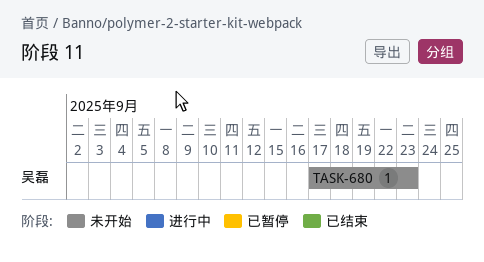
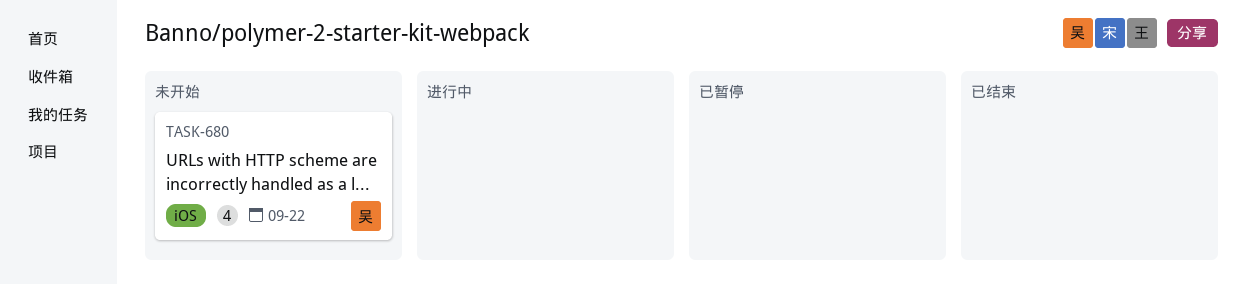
TASK-680, estimate: 1 -> 4
TASK-680, due: Sep 23 -> Sep 22

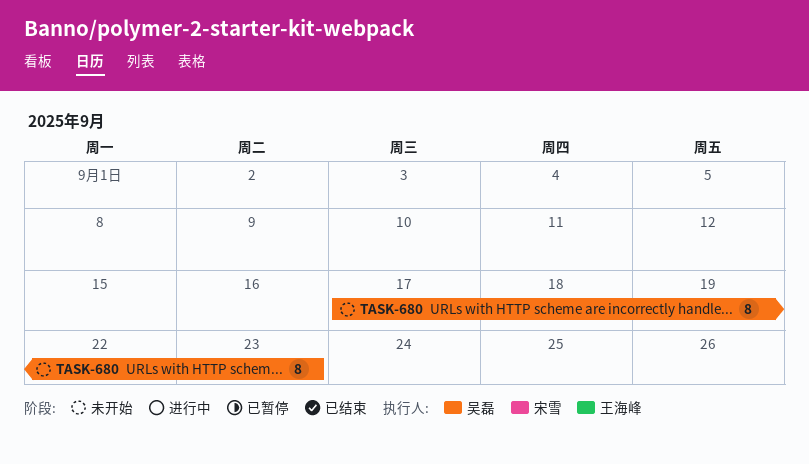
TASK-680, estimate: 4 -> 8
TASK-680, due: Sep 22 -> Sep 23

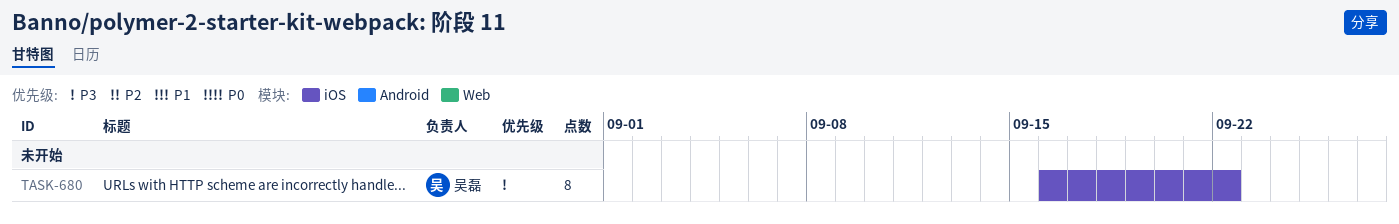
TASK-680, start: Sep 17 -> Sep 16
TASK-680, due: Sep 23 -> Sep 22

